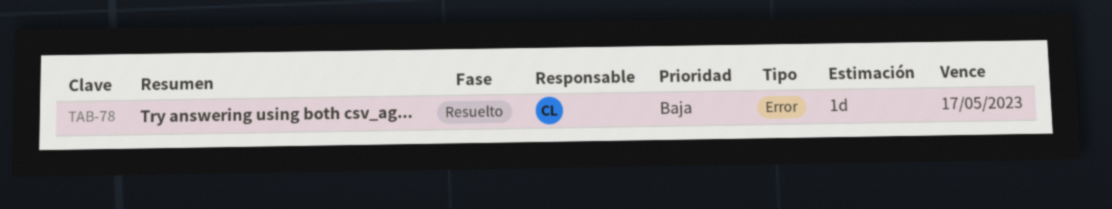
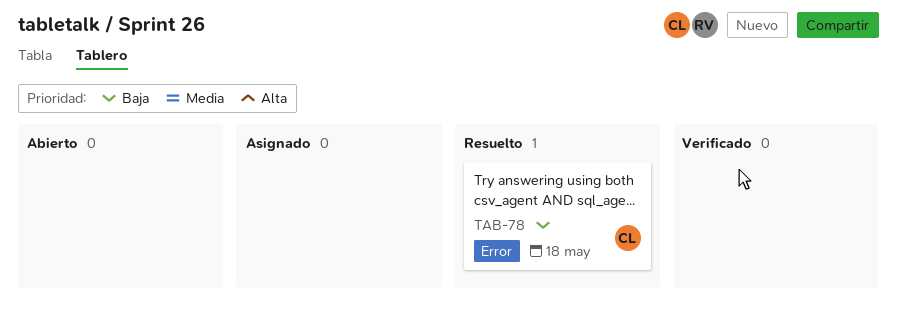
TAB-78, due: May 17 -> May 18

